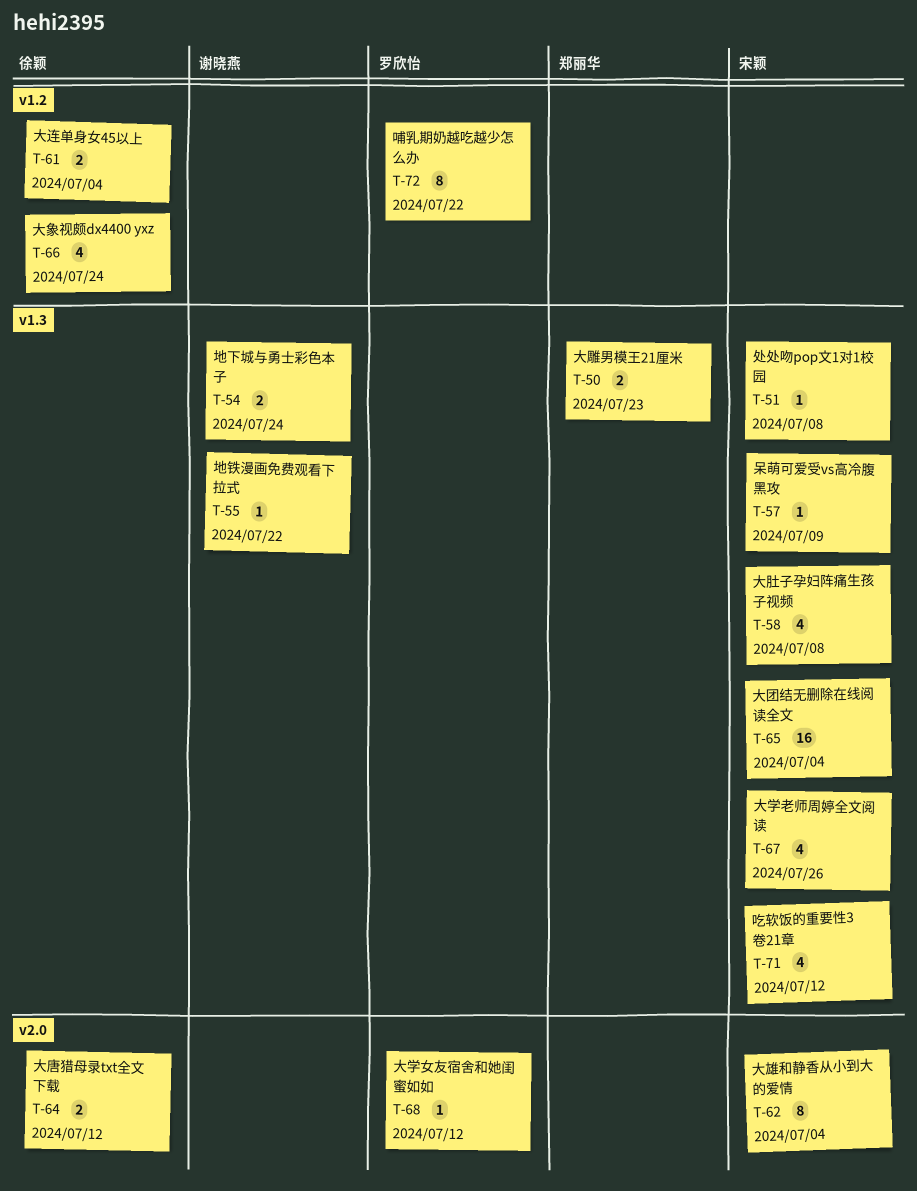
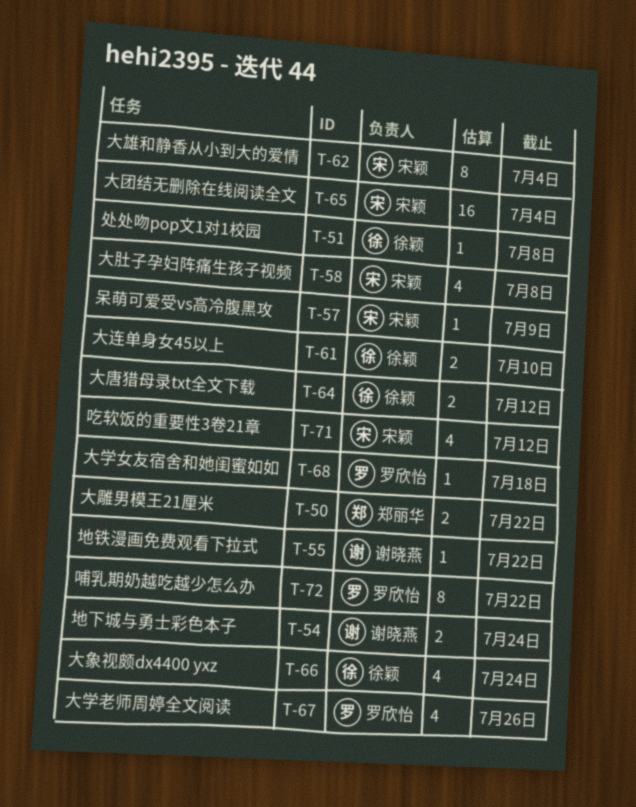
T-50, due: Jul 23 -> Jul 22
T-51, owner: 宋颖 -> 徐颖
T-61, due: Jul 4 -> Jul 10
T-67, owner: 宋颖 -> 罗欣怡
T-68, due: Jul 12 -> Jul 18

